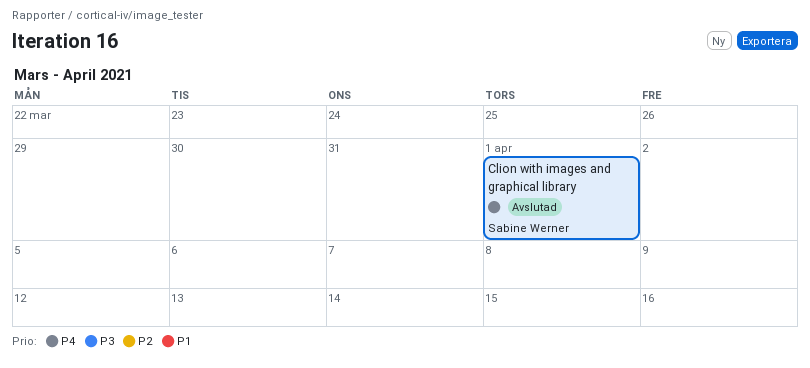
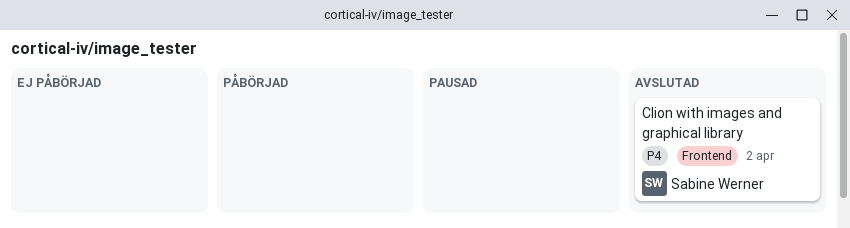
Clion with images and graphical library, due: Apr 1 -> Apr 2

